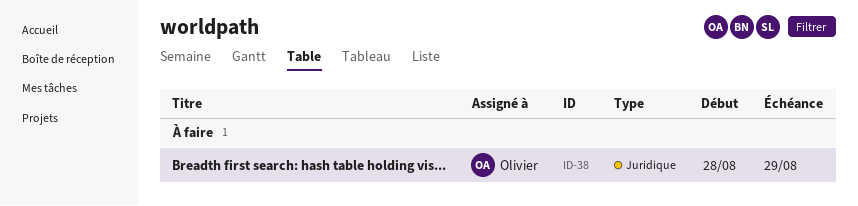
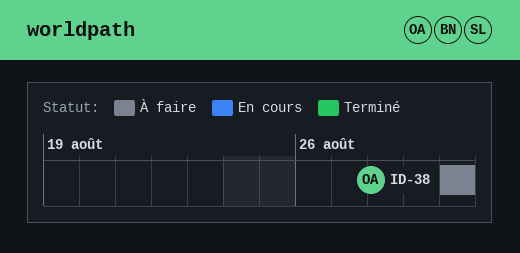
ID-38, start: Aug 28 -> Aug 30
ID-38, due: Aug 29 -> Aug 30

